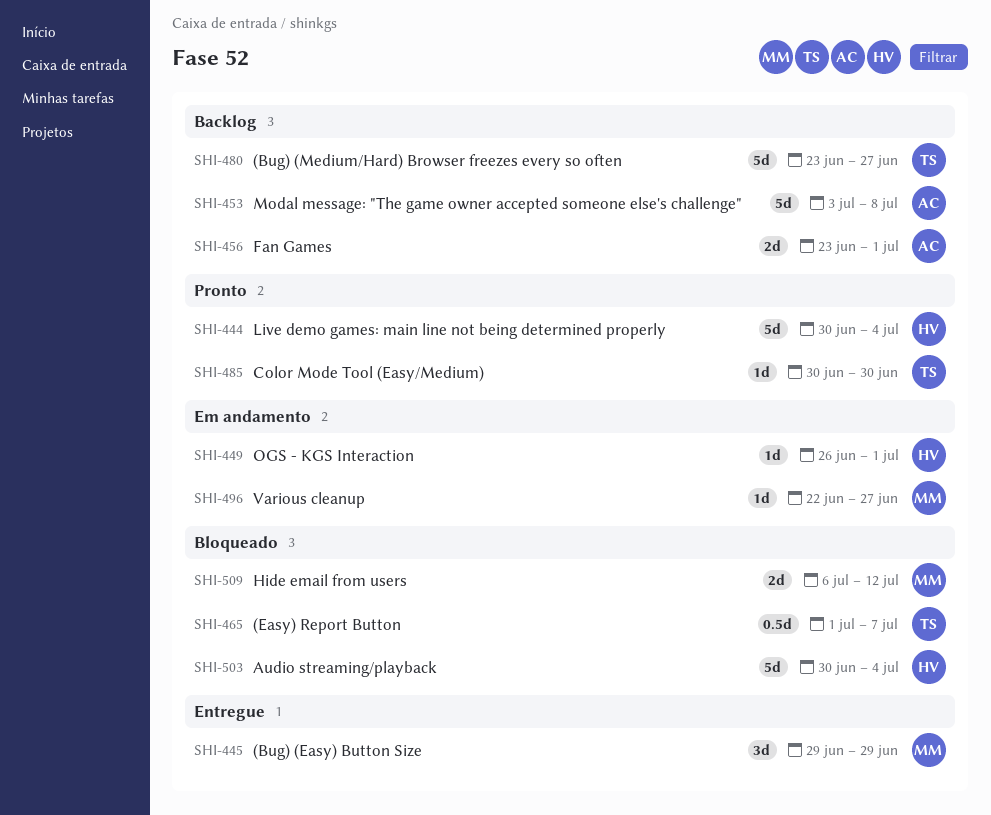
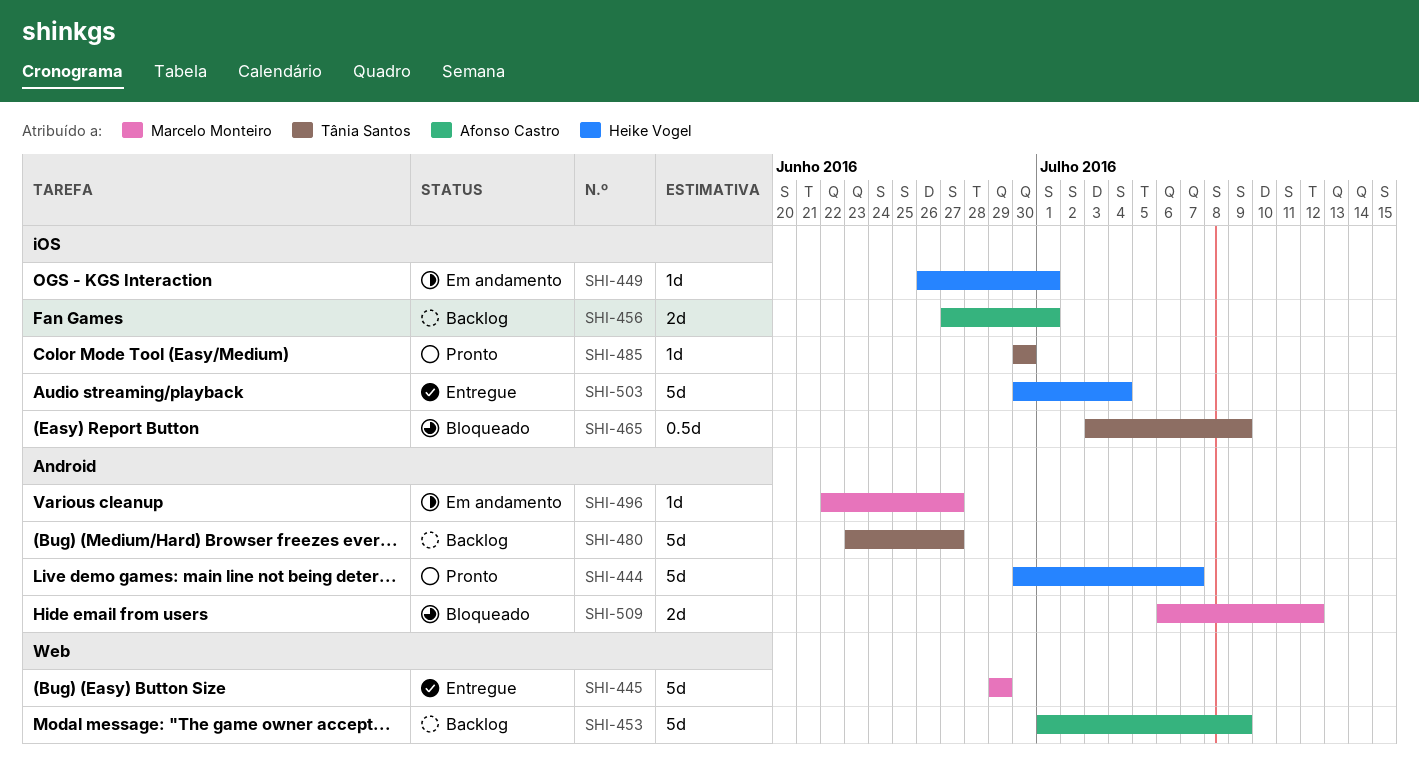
SHI-444, due: Jul 4 -> Jul 7
SHI-445, estimate: 3d -> 5d
SHI-453, start: Jul 3 -> Jul 1
SHI-453, due: Jul 8 -> Jul 9
SHI-456, start: Jun 23 -> Jun 27
SHI-465, start: Jul 1 -> Jul 3
SHI-465, due: Jul 7 -> Jul 9
SHI-503, status: Bloqueado -> Entregue

